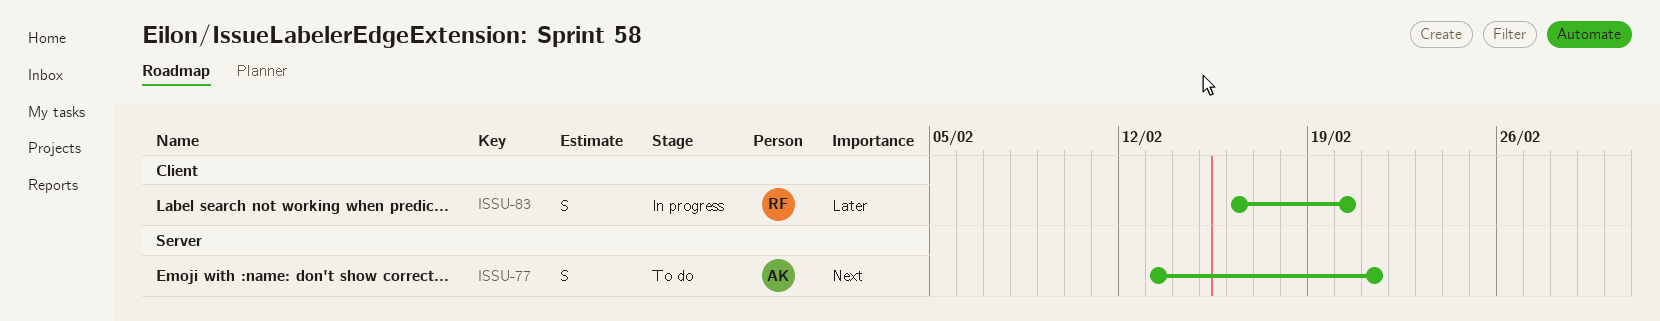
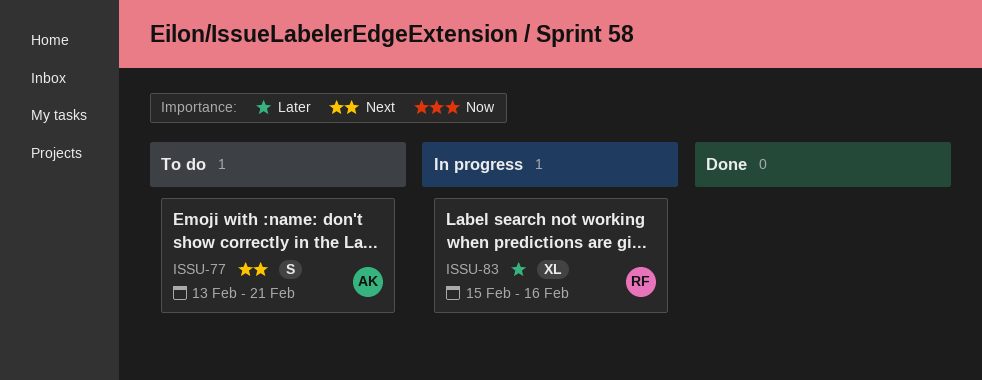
ISSU-83, estimate: S -> XL
ISSU-83, start: Feb 16 -> Feb 15
ISSU-83, due: Feb 20 -> Feb 16

